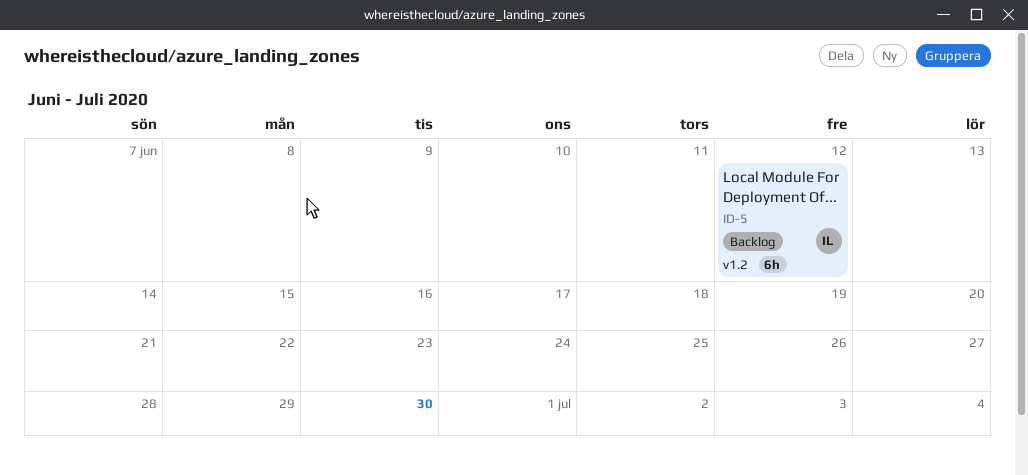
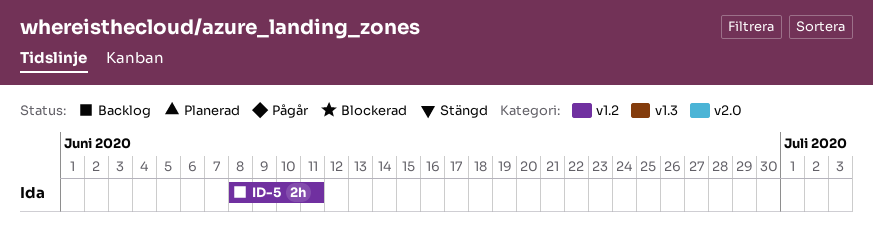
ID-5, estimate: 6h -> 2h
ID-5, due: Jun 12 -> Jun 11

